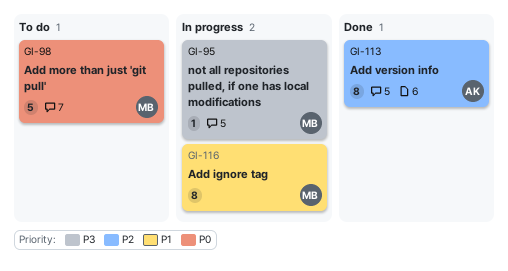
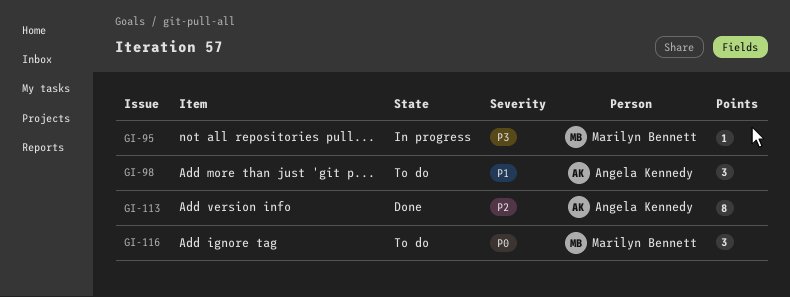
GI-98, owner: Marilyn Bennett -> Angela Kennedy
GI-98, priority: P0 -> P1
GI-98, estimate: 5 -> 3
GI-116, status: In progress -> To do
GI-116, priority: P1 -> P0
GI-116, estimate: 8 -> 3

